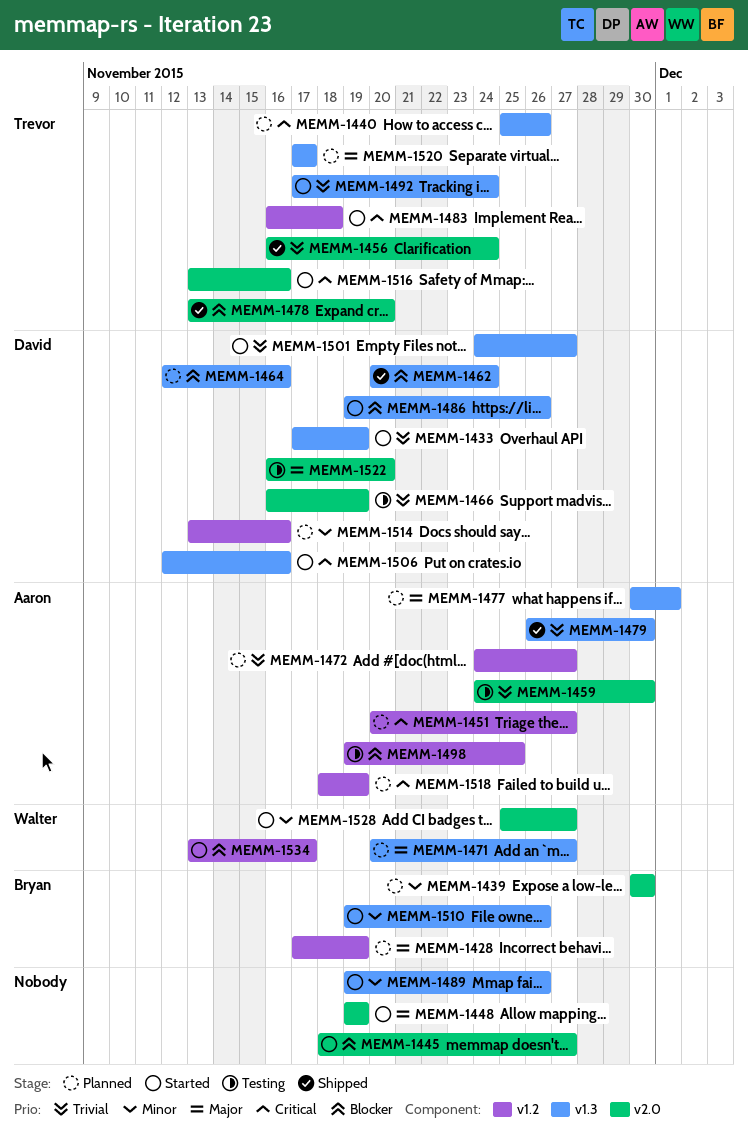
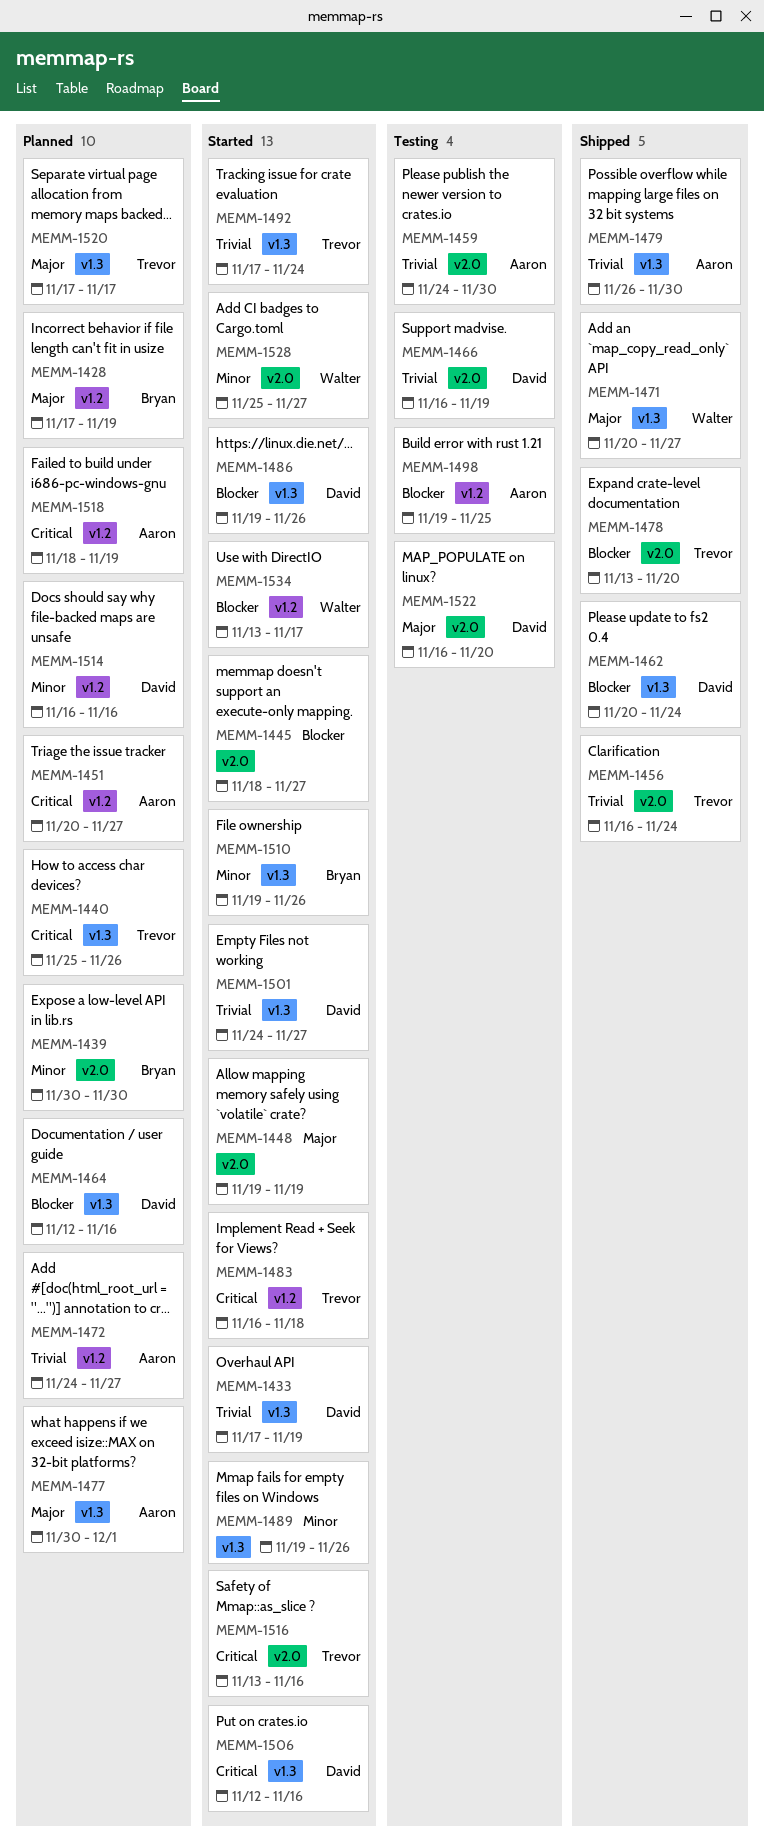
MEMM-1471, status: Planned -> Shipped
MEMM-1514, start: Nov 13 -> Nov 16

